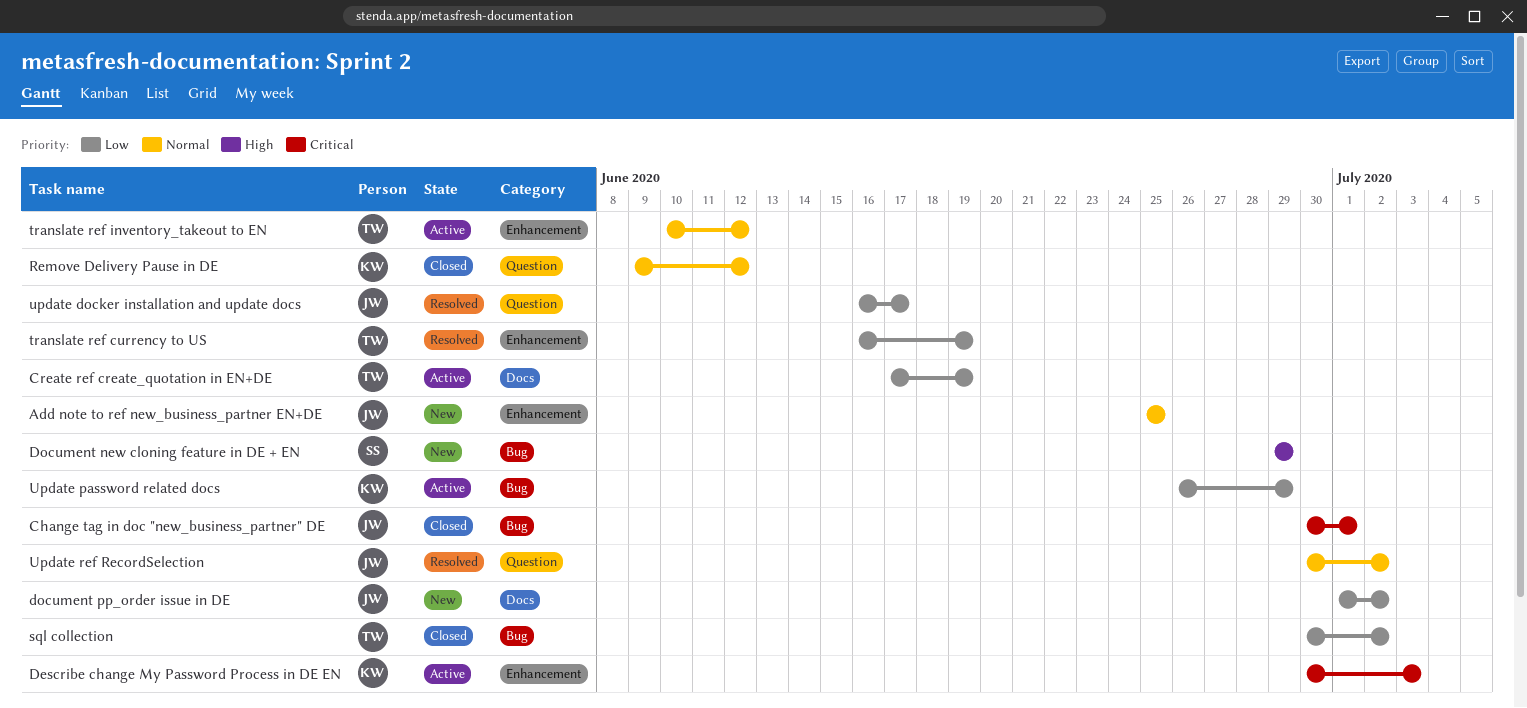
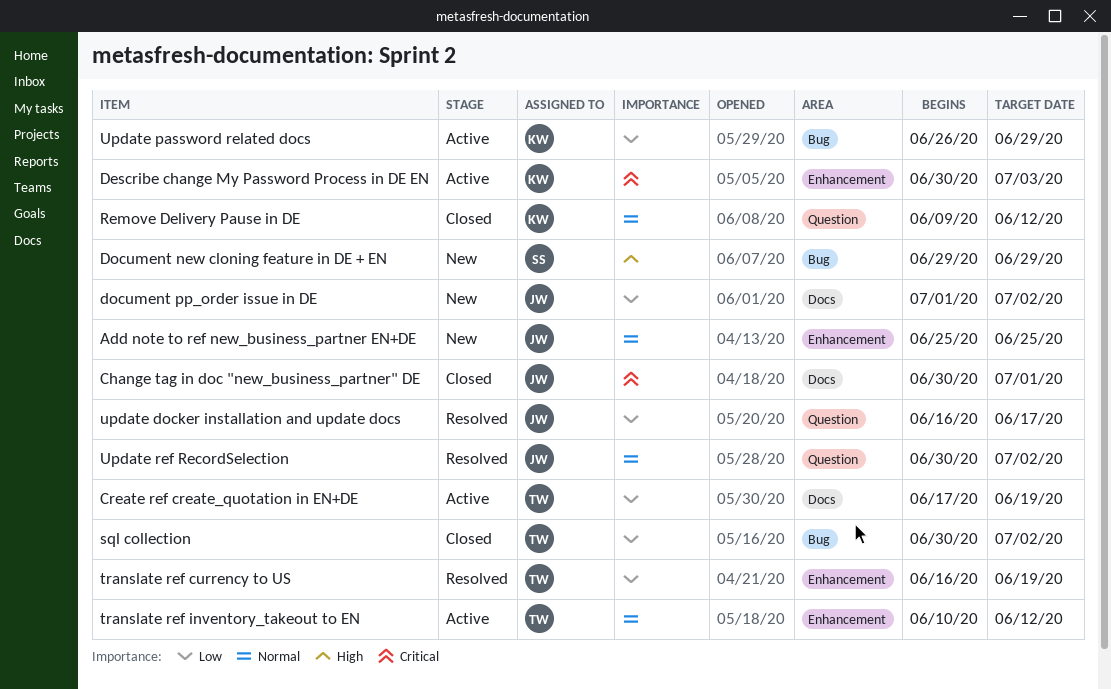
Change tag in doc "new_business_partner" DE, label: Bug -> Docs

